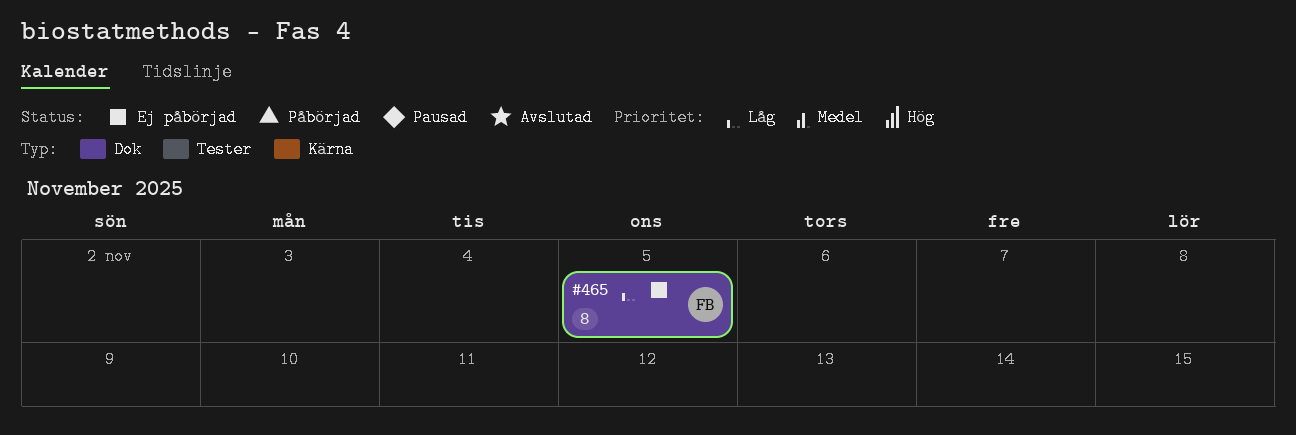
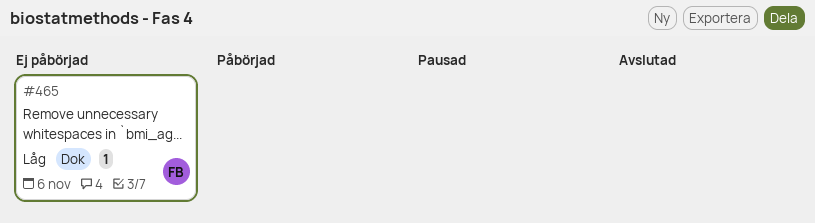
#465, estimate: 8 -> 1
#465, due: Nov 5 -> Nov 6

